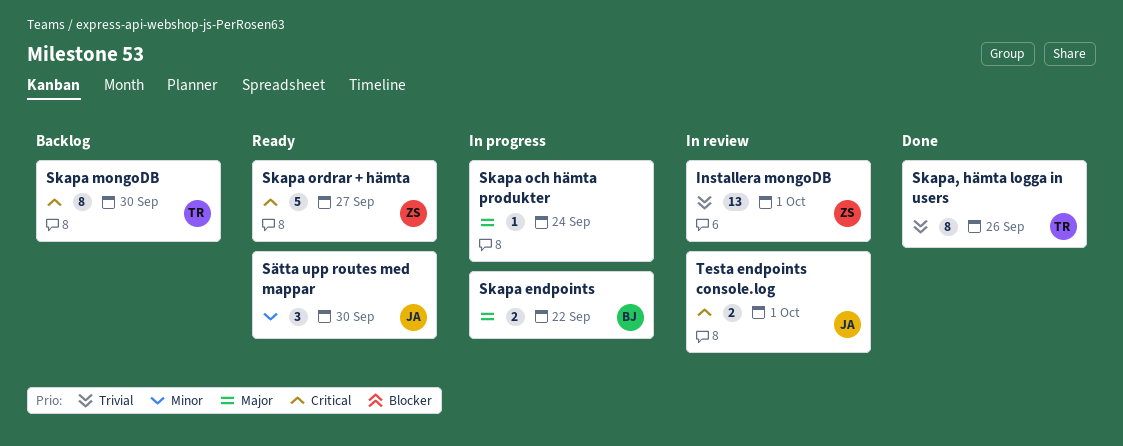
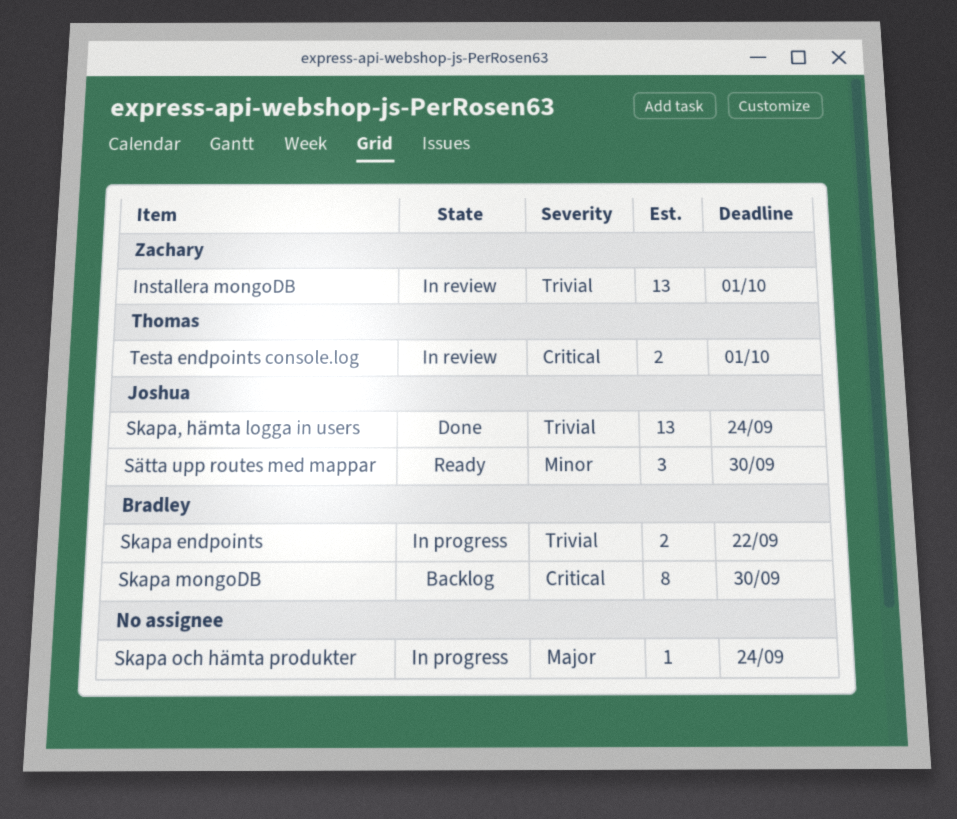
Skapa endpoints, priority: Major -> Trivial
Skapa mongoDB, owner: Thomas -> Bradley
Skapa ordrar + hämta: present -> none
Skapa, hämta logga in users, owner: Thomas -> Joshua
Skapa, hämta logga in users, estimate: 8 -> 13
Skapa, hämta logga in users, due: Sep 26 -> Sep 24
Testa endpoints console.log, owner: Joshua -> Thomas

